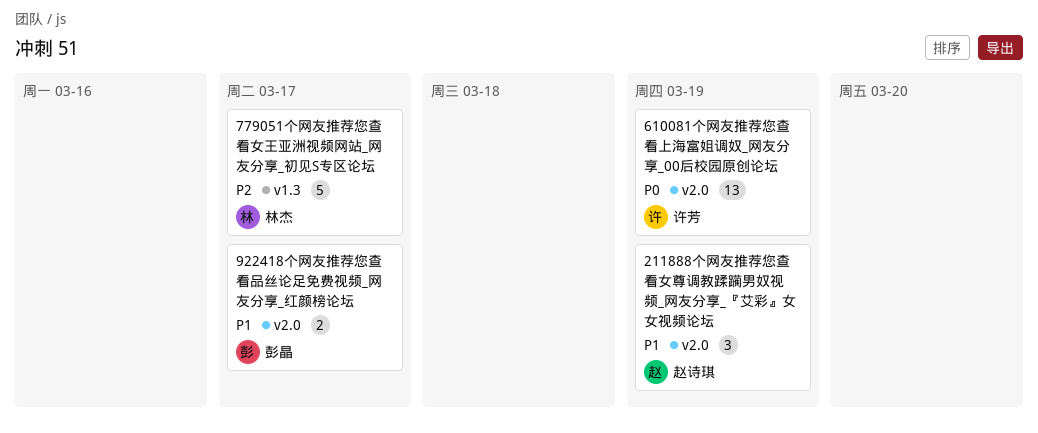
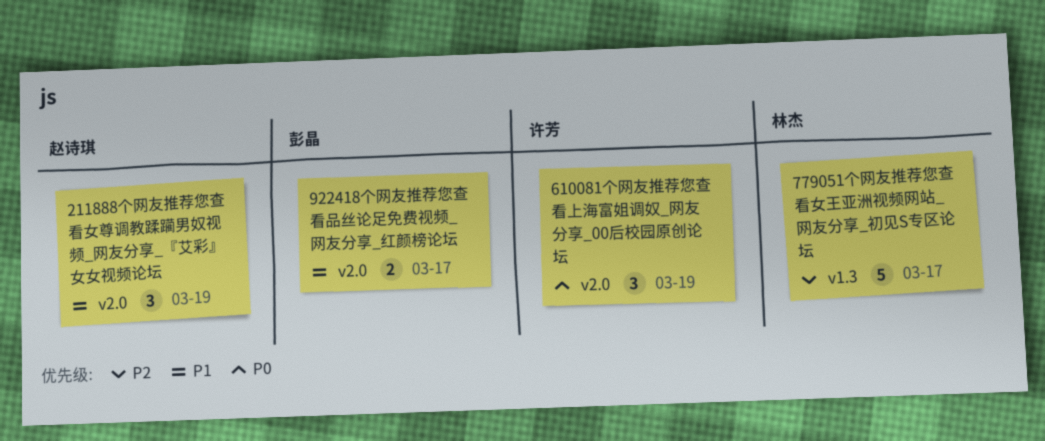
610081个网友推荐您查看上海富姐调奴_网友分享_00后校园原创论坛, estimate: 13 -> 3

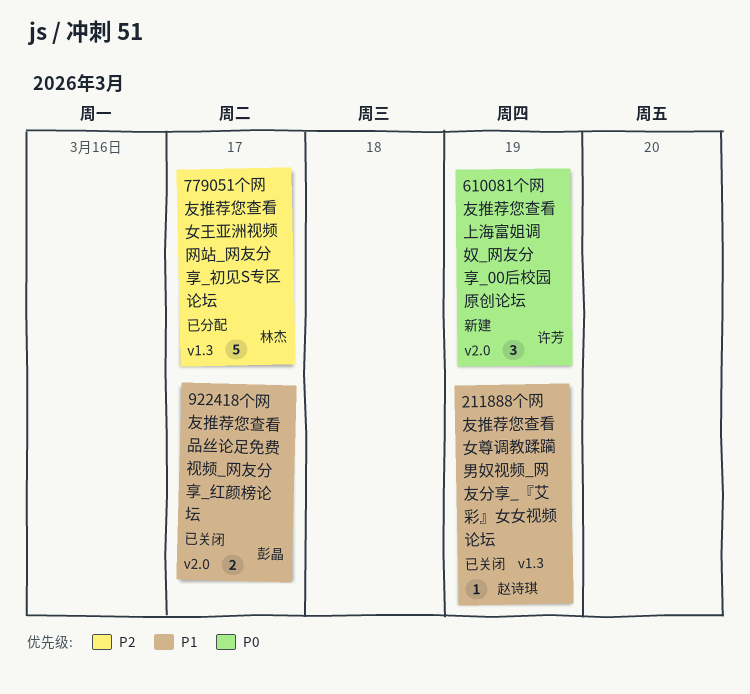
211888个网友推荐您查看女尊调教蹂躏男奴视频_网友分享_『艾彩』女女视频论坛, label: v2.0 -> v1.3
211888个网友推荐您查看女尊调教蹂躏男奴视频_网友分享_『艾彩』女女视频论坛, estimate: 3 -> 1

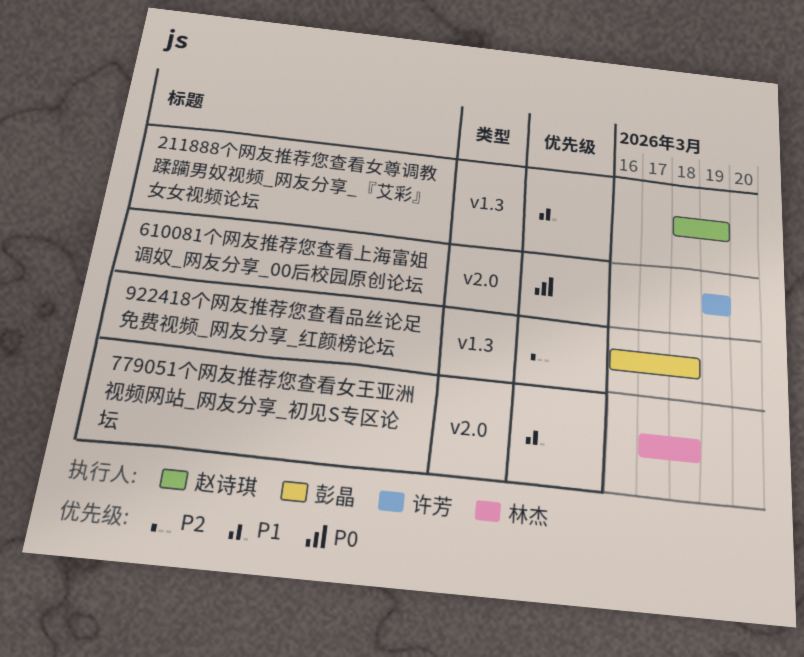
779051个网友推荐您查看女王亚洲视频网站_网友分享_初见S专区论坛, priority: P2 -> P1
779051个网友推荐您查看女王亚洲视频网站_网友分享_初见S专区论坛, label: v1.3 -> v2.0
779051个网友推荐您查看女王亚洲视频网站_网友分享_初见S专区论坛, due: Mar 17 -> Mar 18
922418个网友推荐您查看品丝论足免费视频_网友分享_红颜榜论坛, priority: P1 -> P2
922418个网友推荐您查看品丝论足免费视频_网友分享_红颜榜论坛, label: v2.0 -> v1.3
922418个网友推荐您查看品丝论足免费视频_网友分享_红颜榜论坛, due: Mar 17 -> Mar 18

